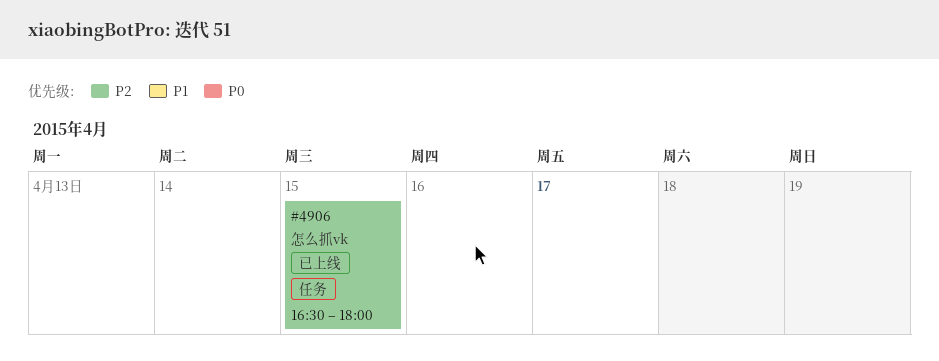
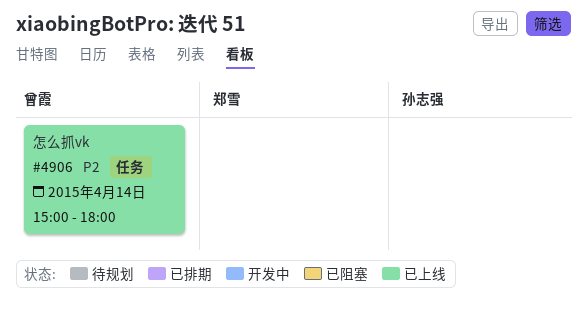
#4906, day: Apr 15 -> Apr 14
#4906, begins: 16:30 -> 15:00

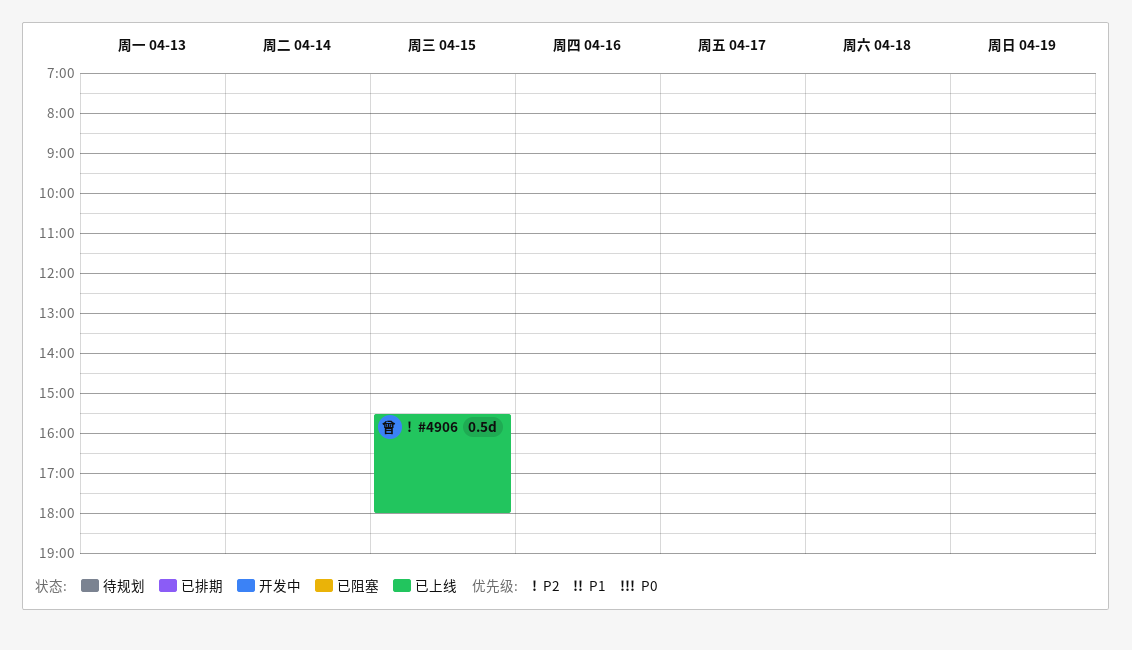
#4906, day: Apr 14 -> Apr 15
#4906, begins: 15:00 -> 15:30

